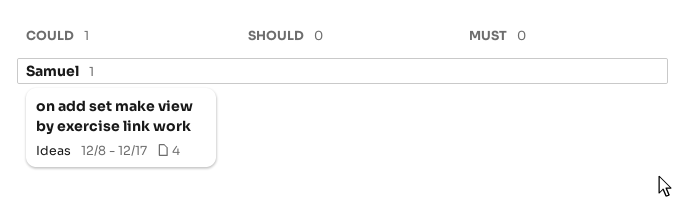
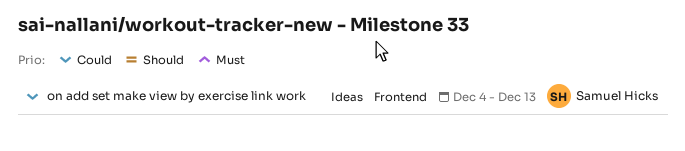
on add set make view by exercise link work, start: Dec 8 -> Dec 4
on add set make view by exercise link work, due: Dec 17 -> Dec 13

